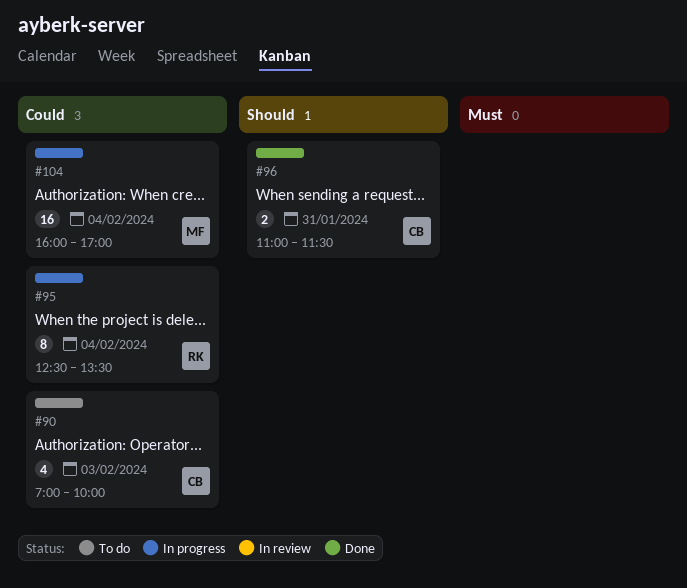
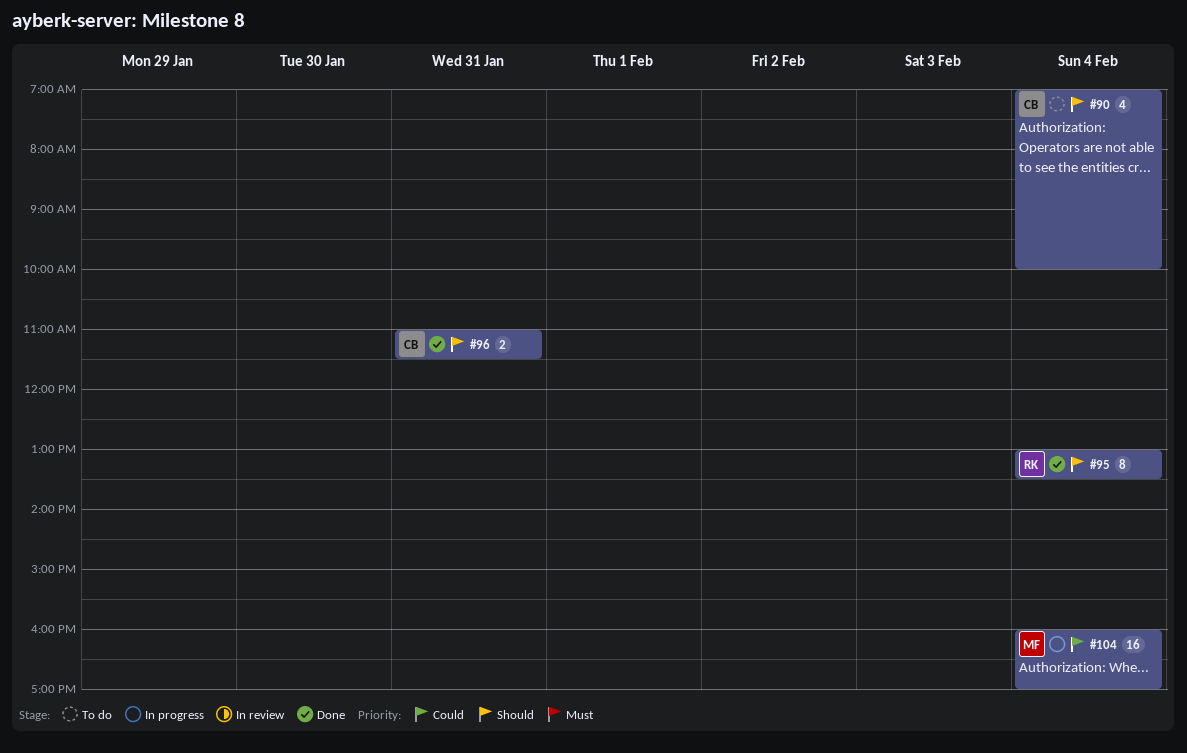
#90, priority: Could -> Should
#90, day: Feb 3 -> Feb 4
#95, status: In progress -> Done
#95, priority: Could -> Should
#95, begins: 12:30 -> 13:00

